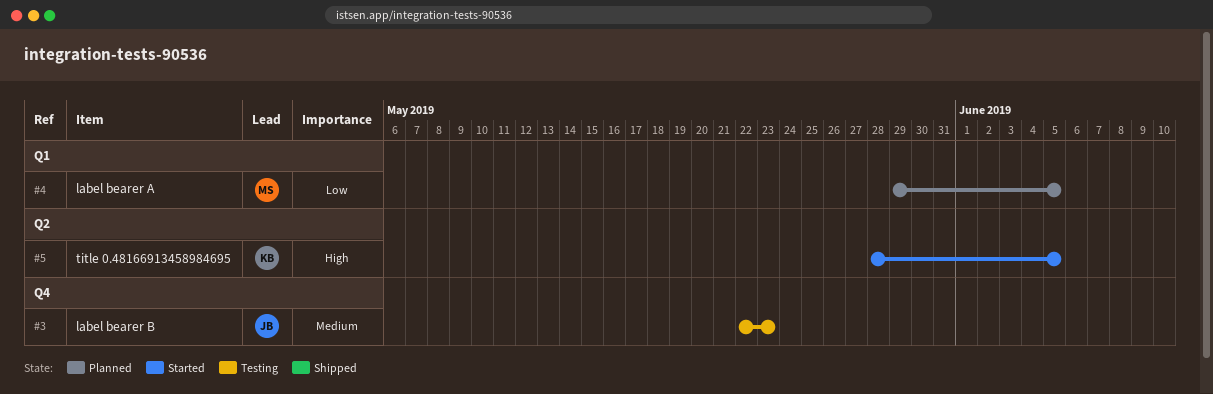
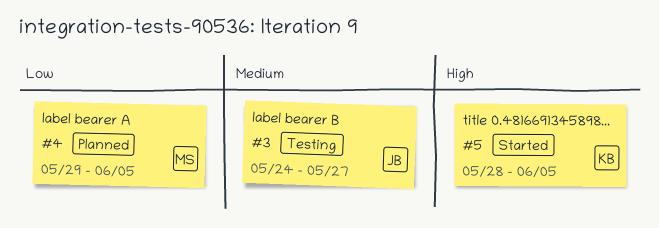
#3, start: May 22 -> May 24
#3, due: May 23 -> May 27

